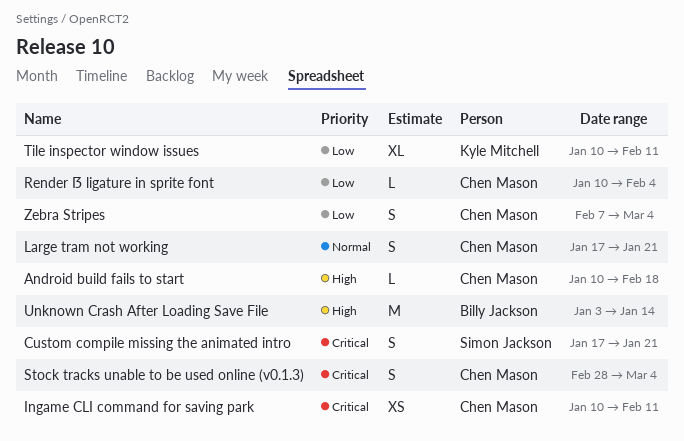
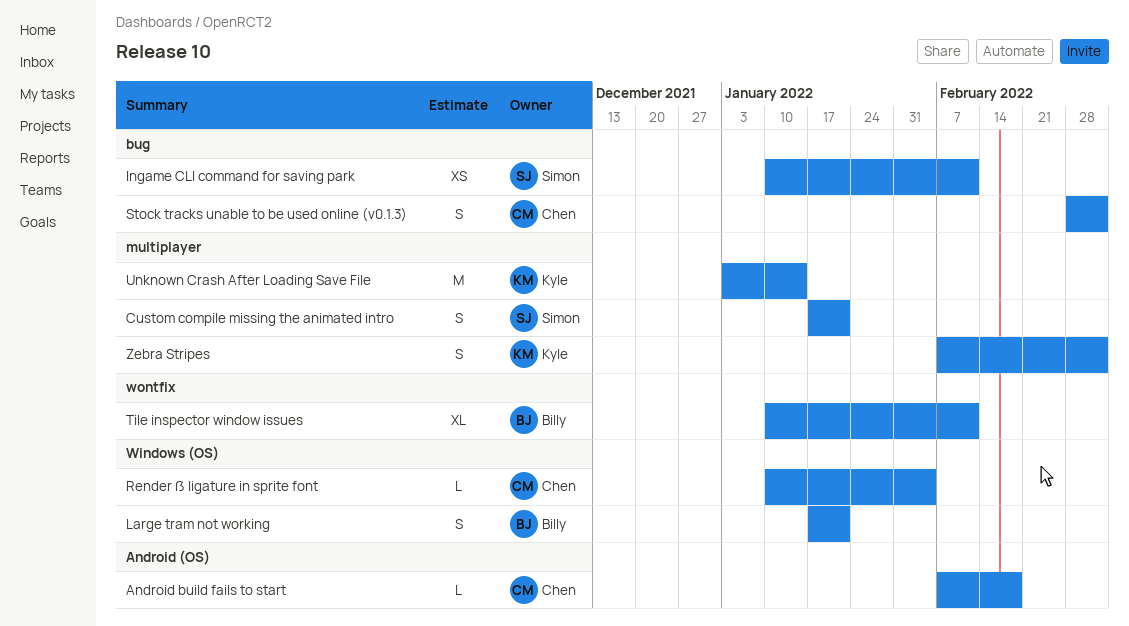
Android build fails to start, start: Jan 10 -> Feb 7
Ingame CLI command for saving park, owner: Chen Mason -> Simon Jackson
Large tram not working, owner: Chen Mason -> Billy Jackson
Tile inspector window issues, owner: Kyle Mitchell -> Billy Jackson
Unknown Crash After Loading Save File, owner: Billy Jackson -> Kyle Mitchell
Zebra Stripes, owner: Chen Mason -> Kyle Mitchell

